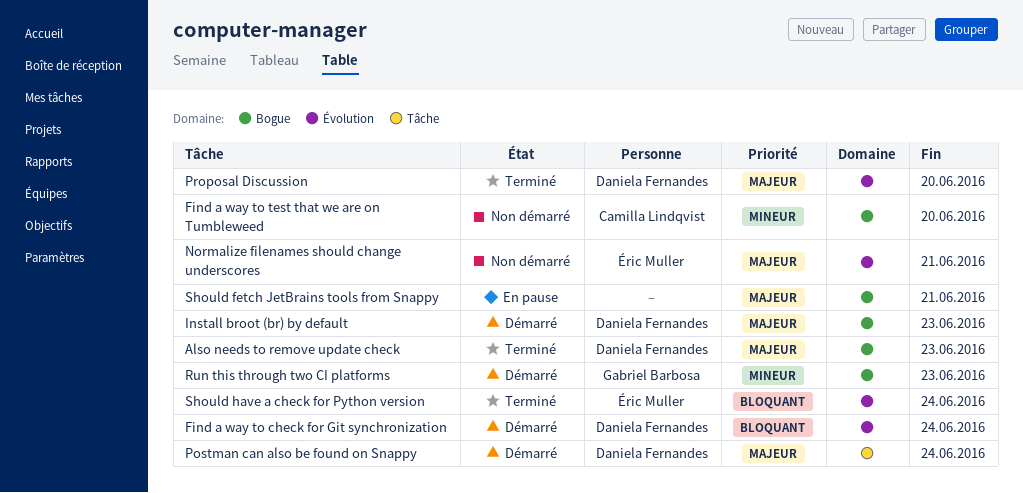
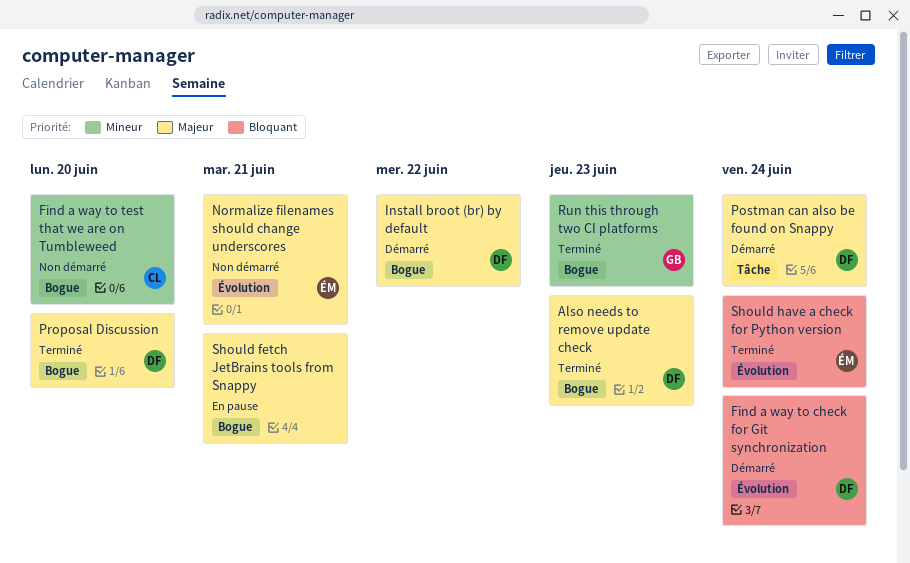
Install broot (br) by default, due: Jun 23 -> Jun 22
Proposal Discussion, label: Évolution -> Bogue
Run this through two CI platforms, status: Démarré -> Terminé

